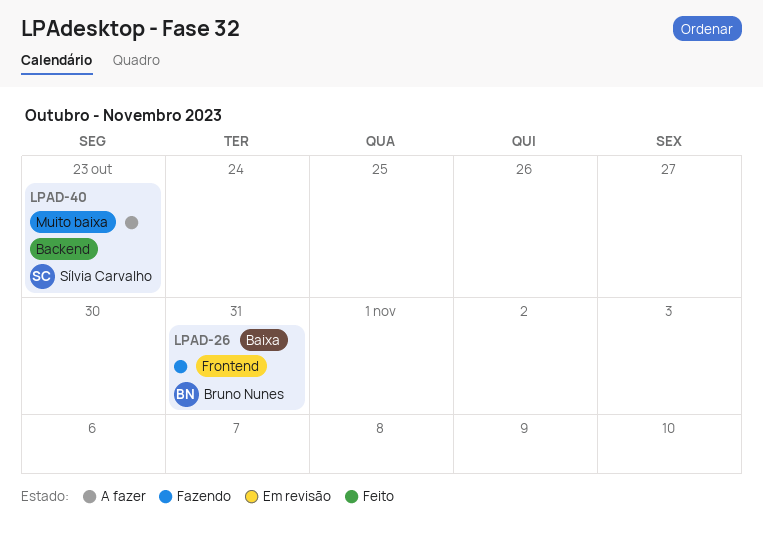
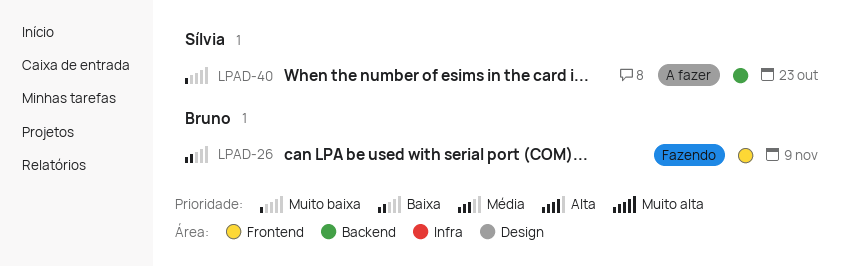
LPAD-26, due: Oct 31 -> Nov 9

